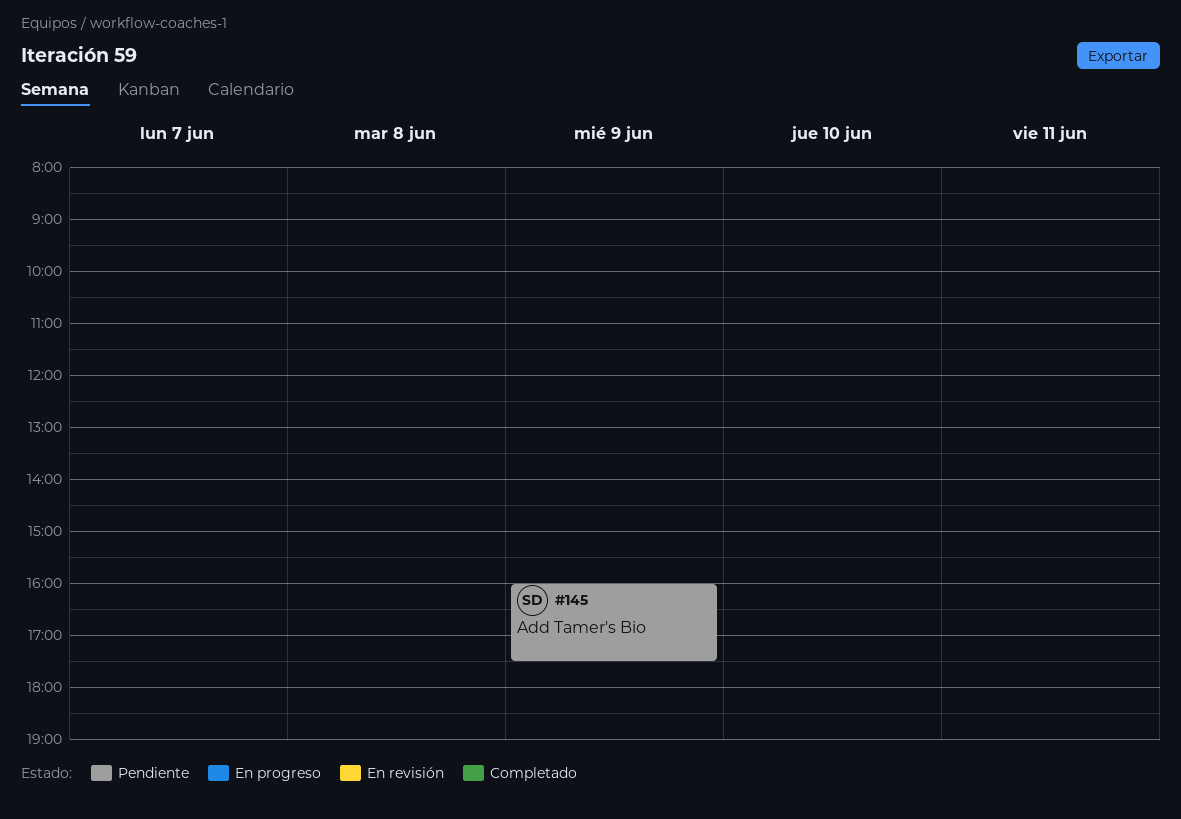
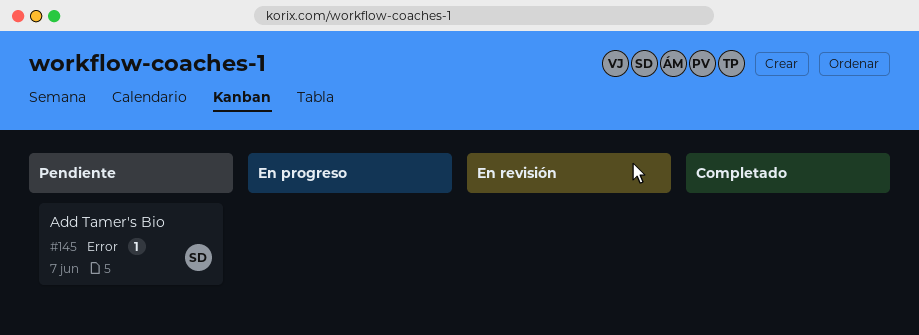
#145, day: Jun 9 -> Jun 7

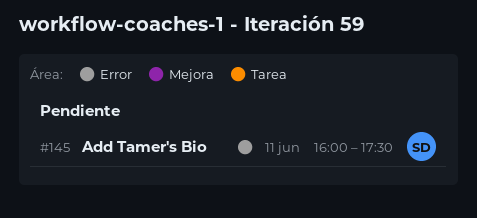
#145, day: Jun 7 -> Jun 11

